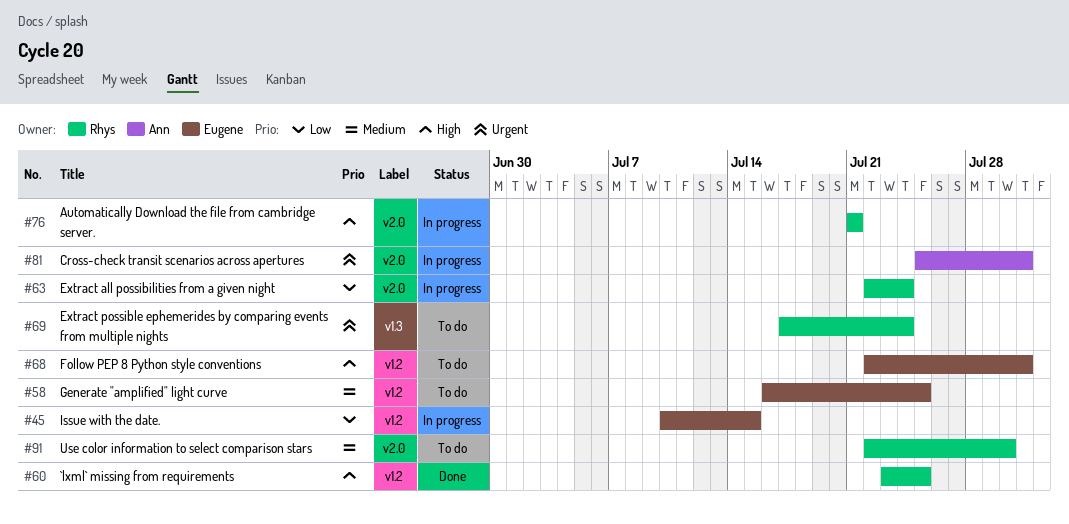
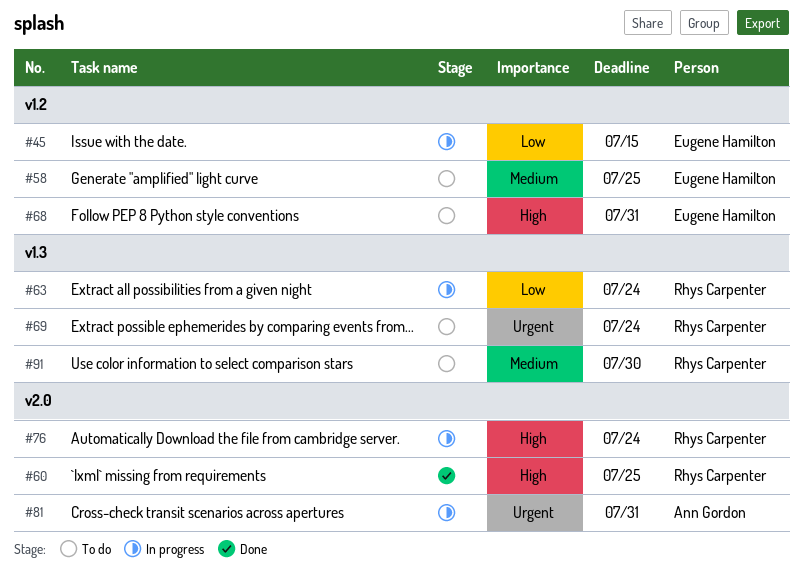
#60, label: v1.2 -> v2.0
#63, label: v2.0 -> v1.3
#76, due: Jul 21 -> Jul 24
#91, label: v2.0 -> v1.3

